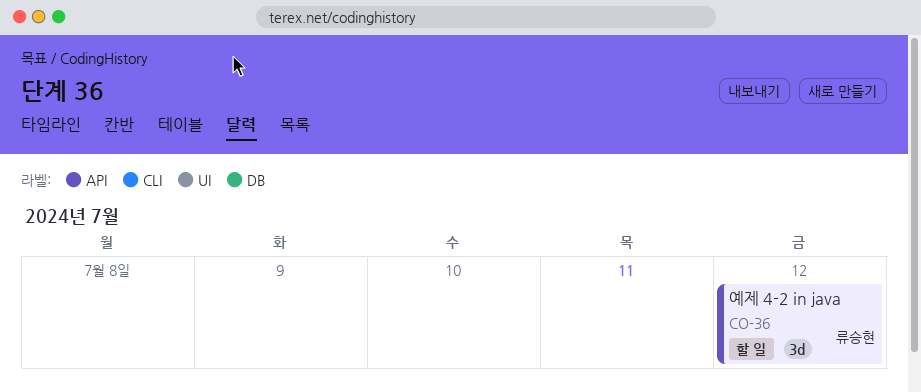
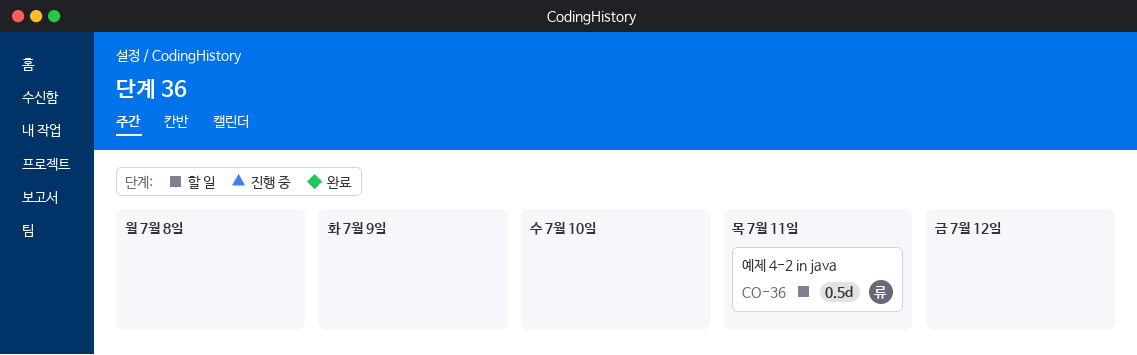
CO-36, estimate: 3d -> 0.5d
CO-36, due: Jul 12 -> Jul 11

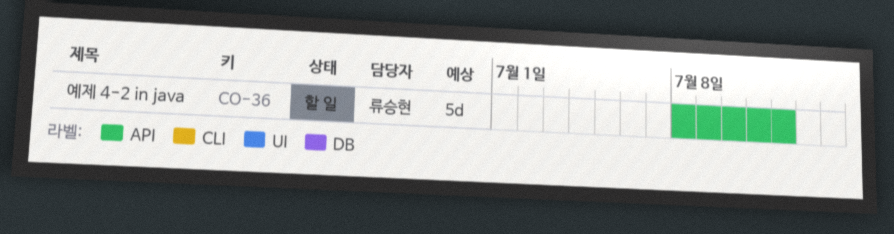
CO-36, estimate: 0.5d -> 5d
CO-36, due: Jul 11 -> Jul 12

